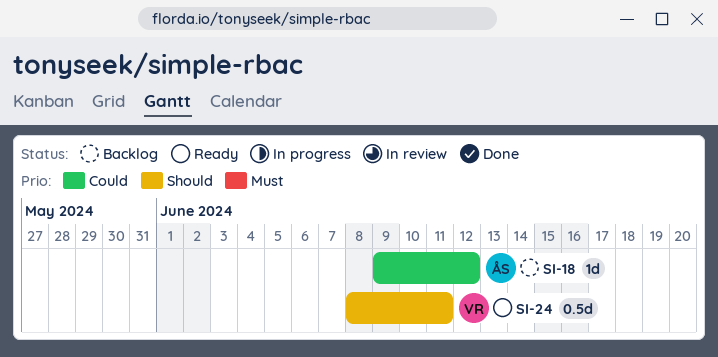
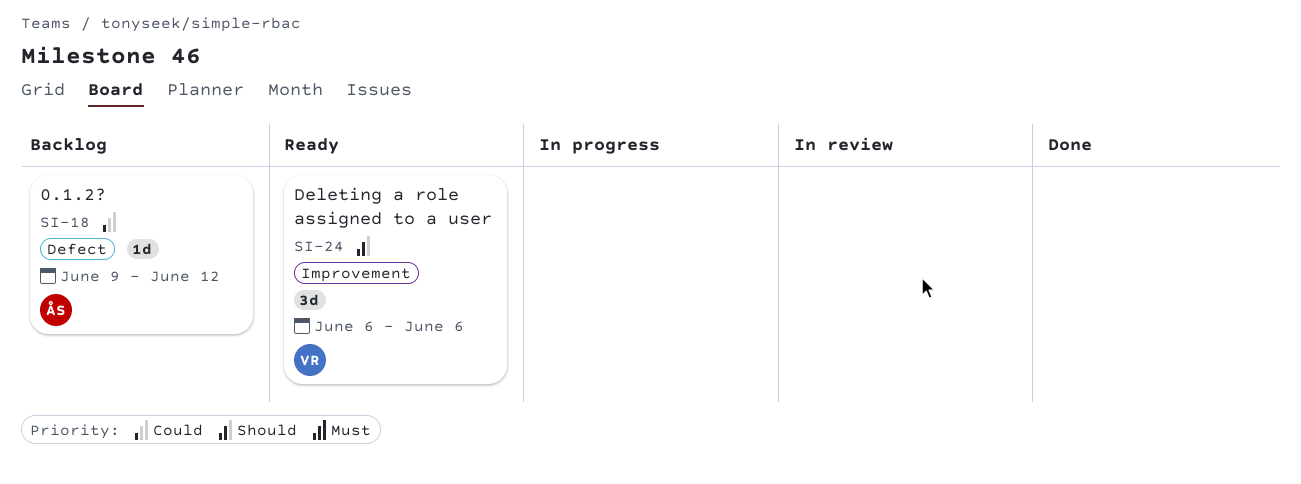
SI-24, estimate: 0.5d -> 3d
SI-24, start: Jun 8 -> Jun 6
SI-24, due: Jun 11 -> Jun 6

